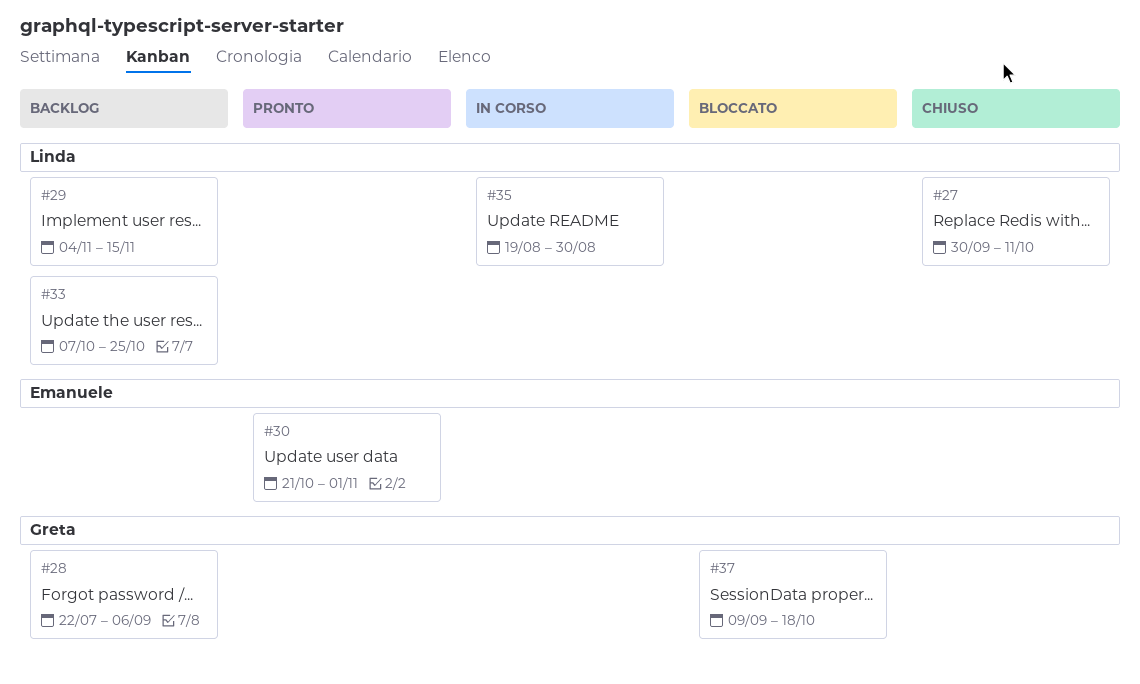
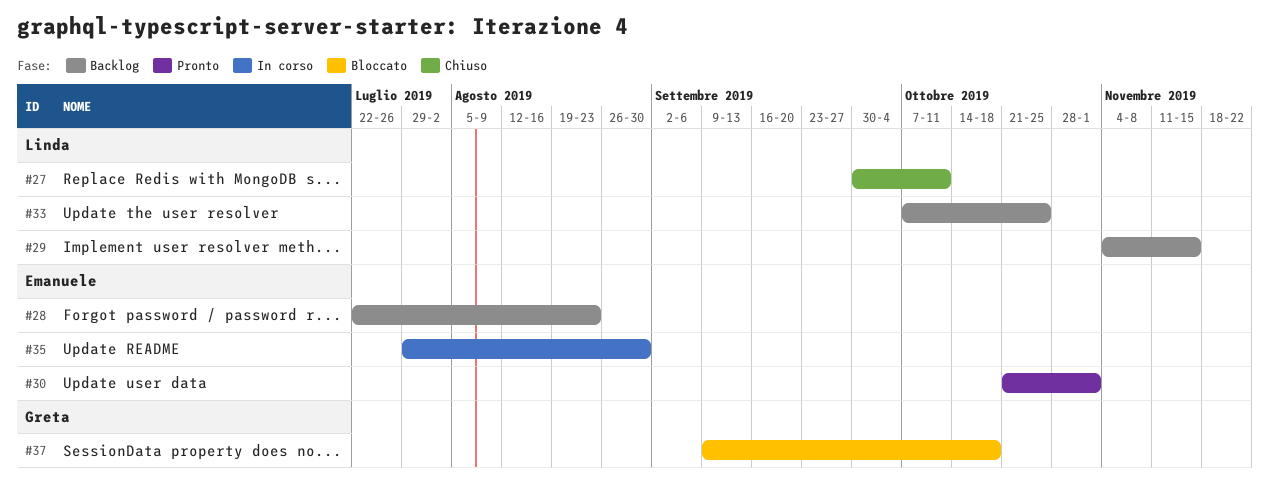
#28, owner: Greta -> Emanuele
#28, due: Sep 6 -> Aug 23
#35, owner: Linda -> Emanuele
#35, start: Aug 19 -> Jul 29

